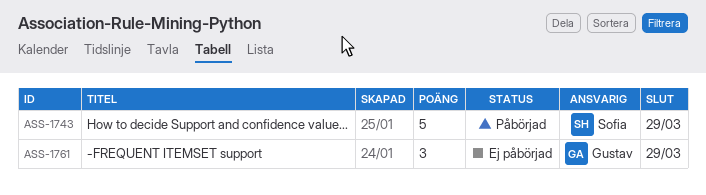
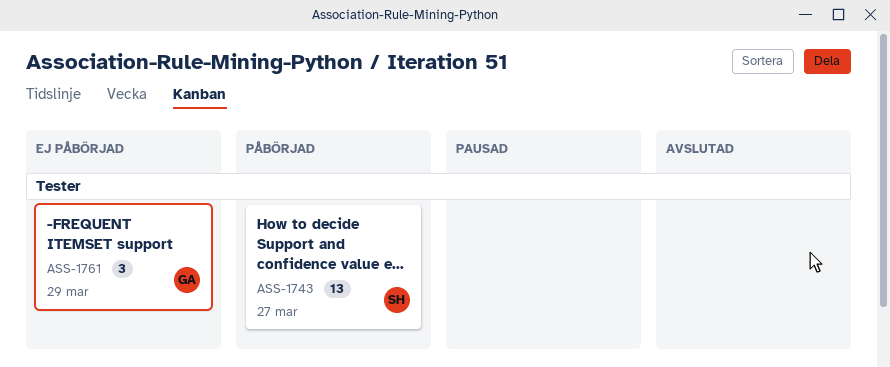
ASS-1743, estimate: 5 -> 13
ASS-1743, due: Mar 29 -> Mar 27

